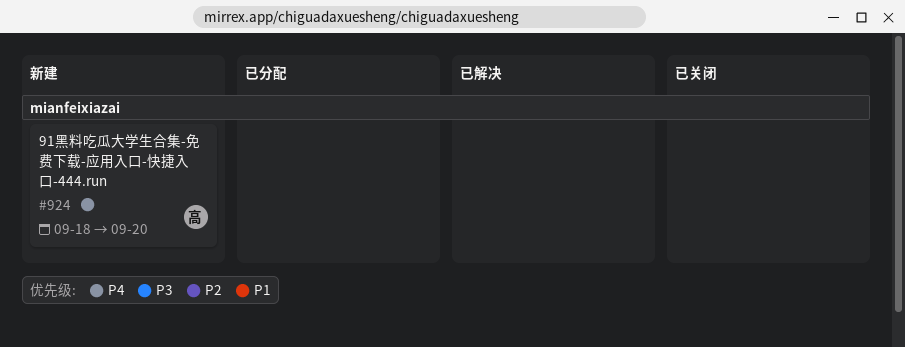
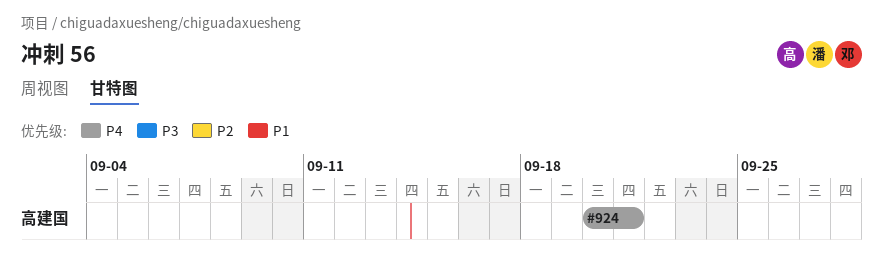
#924, start: Sep 18 -> Sep 20
#924, due: Sep 20 -> Sep 21

